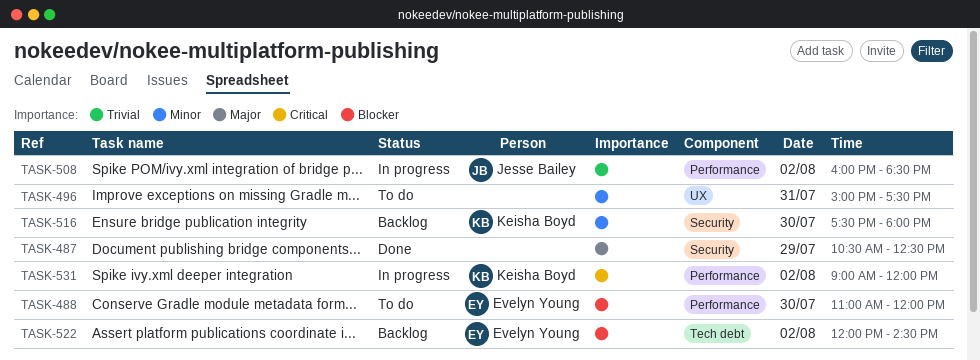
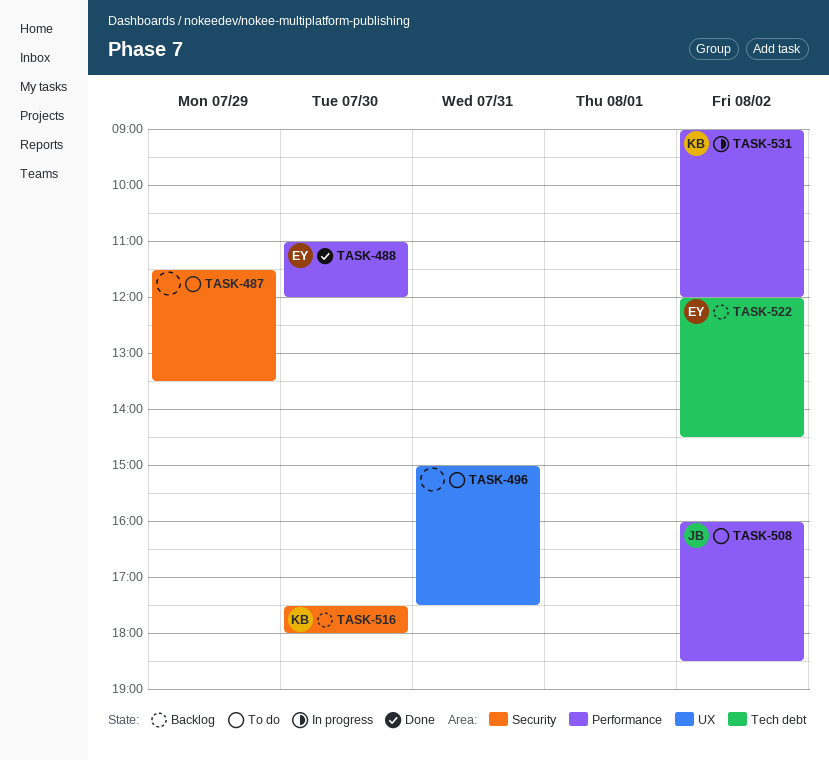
TASK-487, status: Done -> To do
TASK-487, begins: 10:30 -> 11:30
TASK-487, ends: 12:30 -> 13:30
TASK-488, status: To do -> Done
TASK-508, status: In progress -> To do

